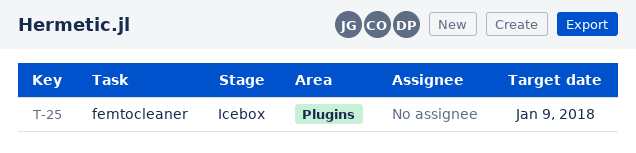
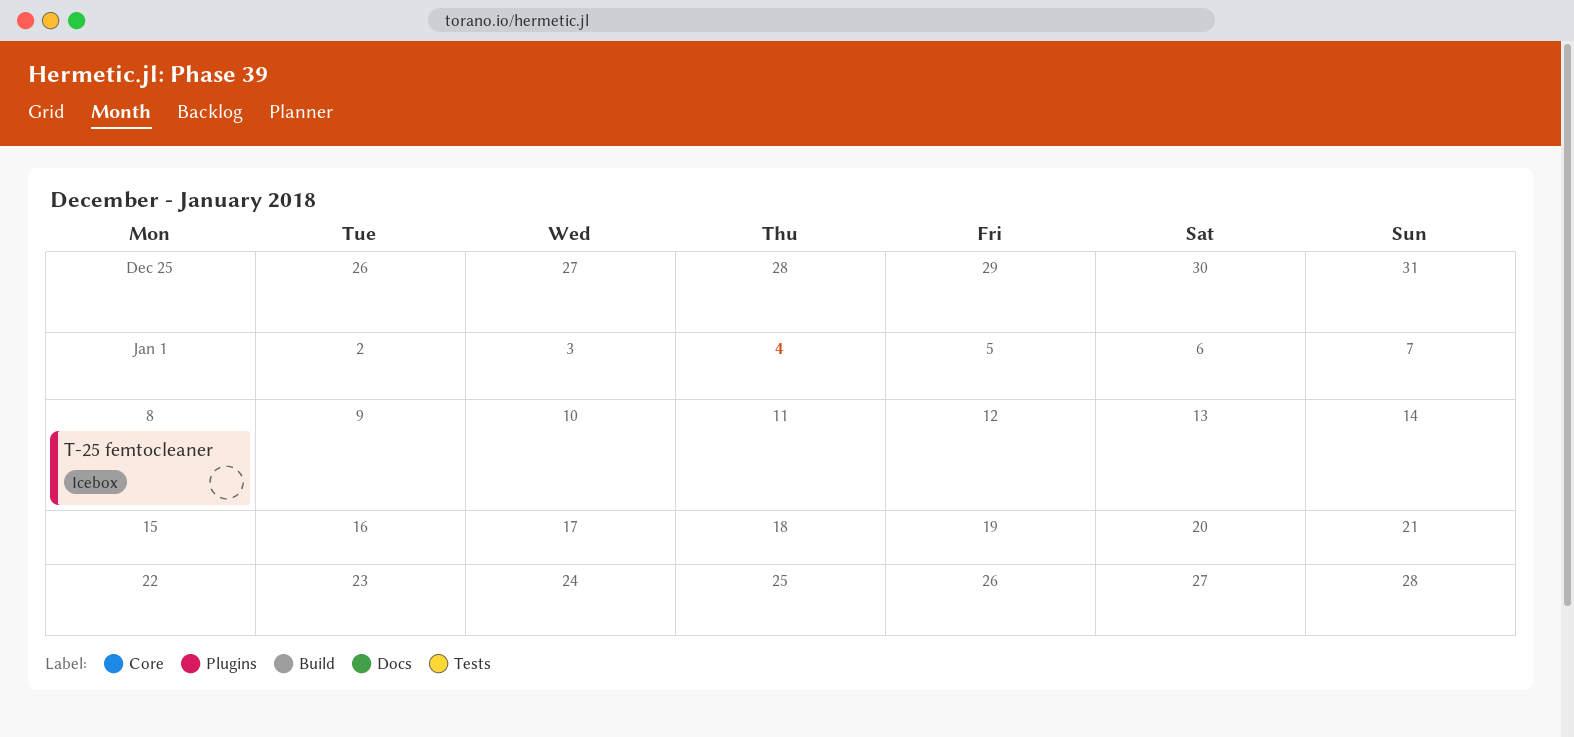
T-25, due: Jan 9 -> Jan 8

